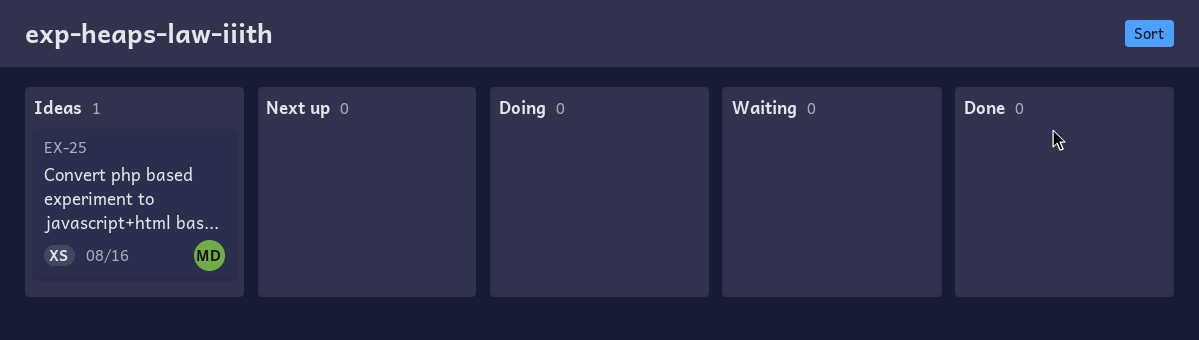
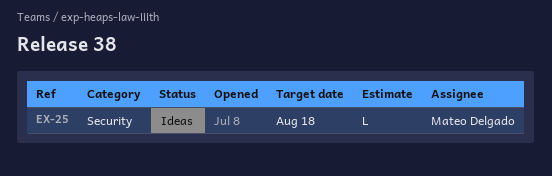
EX-25, estimate: XS -> L
EX-25, due: Aug 16 -> Aug 18

